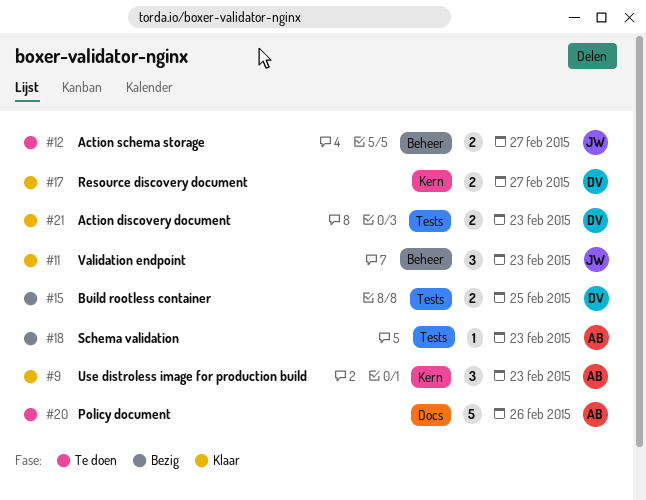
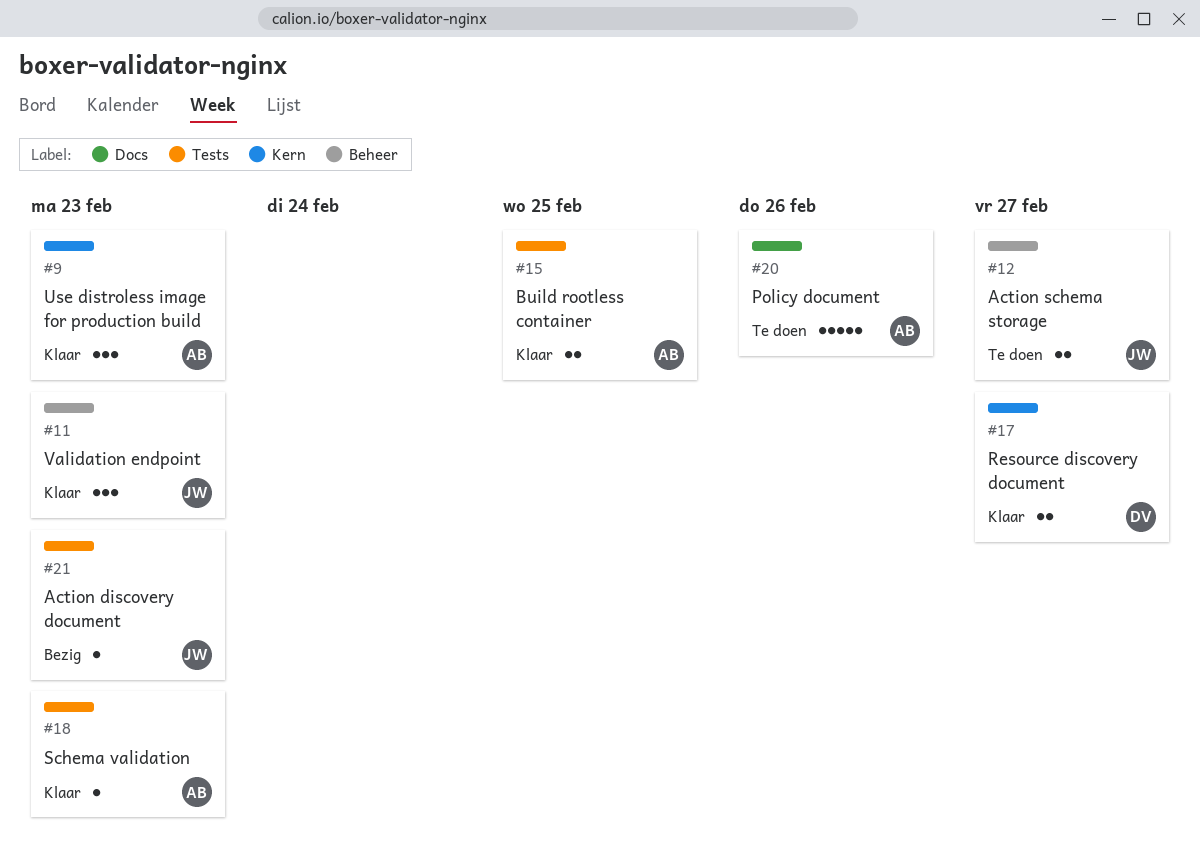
#15, status: Bezig -> Klaar
#15, owner: DV -> AB
#18, status: Bezig -> Klaar
#21, status: Klaar -> Bezig
#21, owner: DV -> JW
#21, estimate: 2 -> 1

